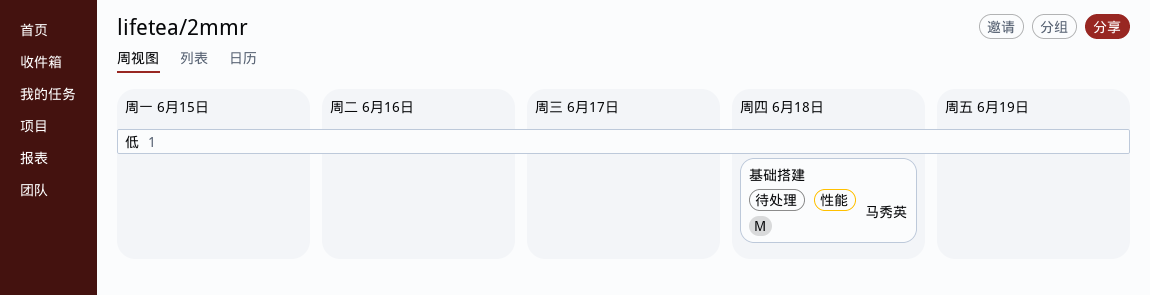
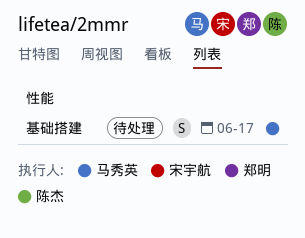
基础搭建, estimate: M -> S
基础搭建, due: Jun 18 -> Jun 17

